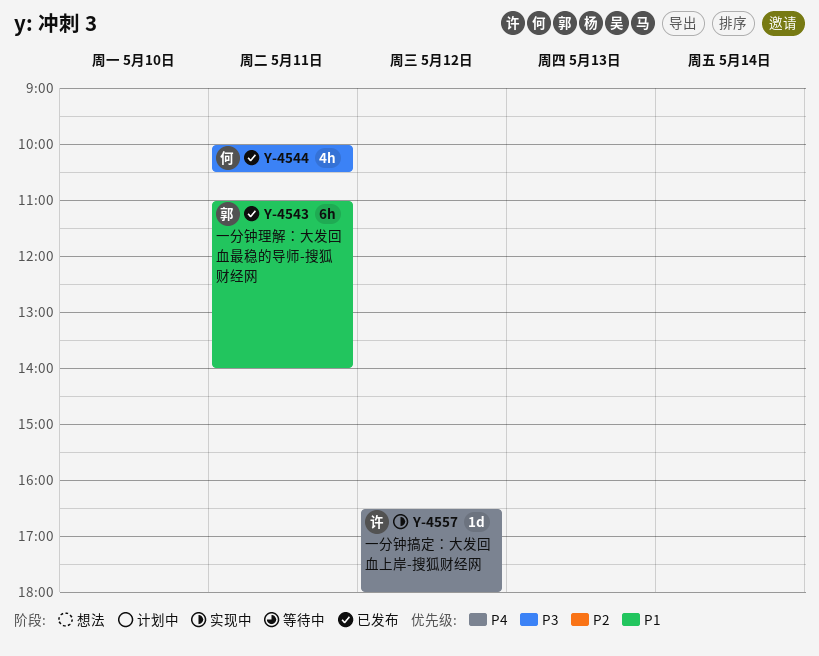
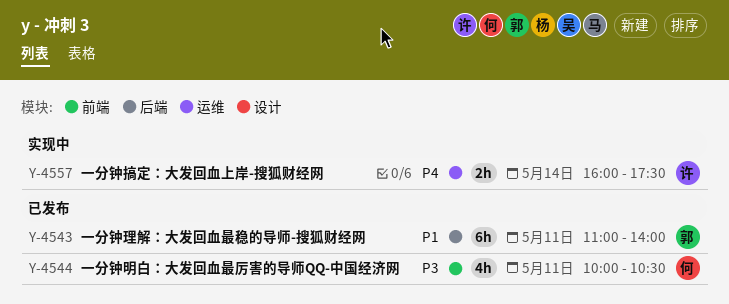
Y-4557, estimate: 1d -> 2h
Y-4557, day: May 12 -> May 14
Y-4557, begins: 16:30 -> 16:00
Y-4557, ends: 18:00 -> 17:30

